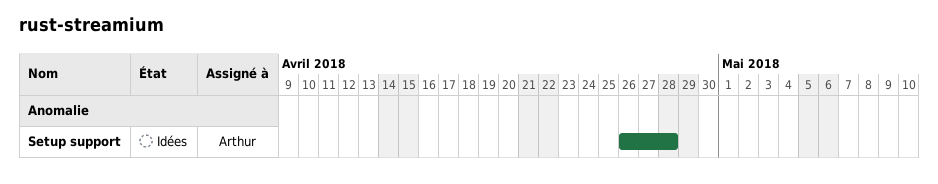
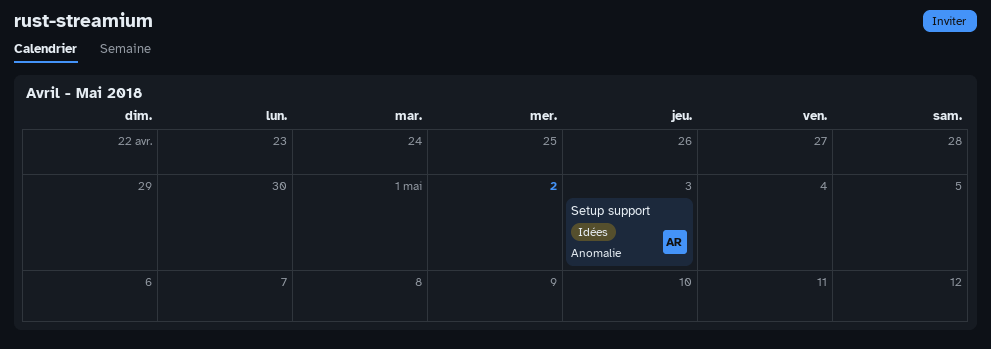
Setup support, due: Apr 28 -> May 3

